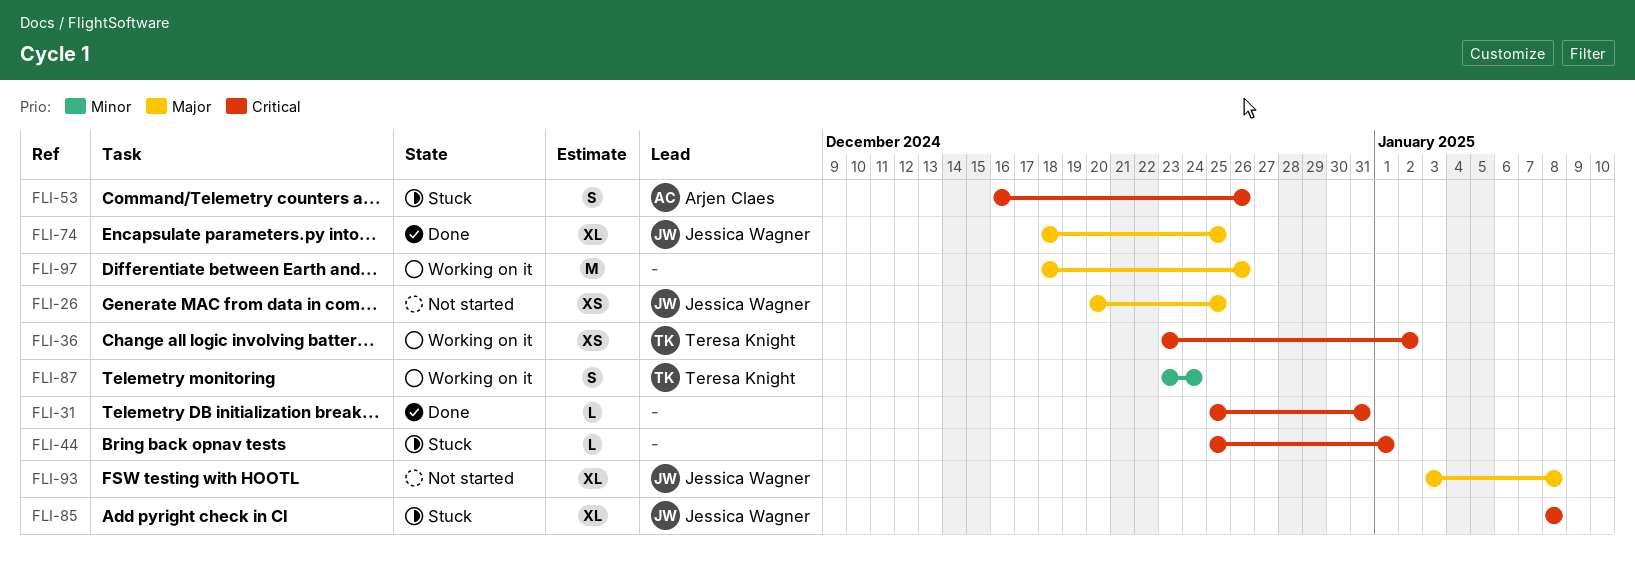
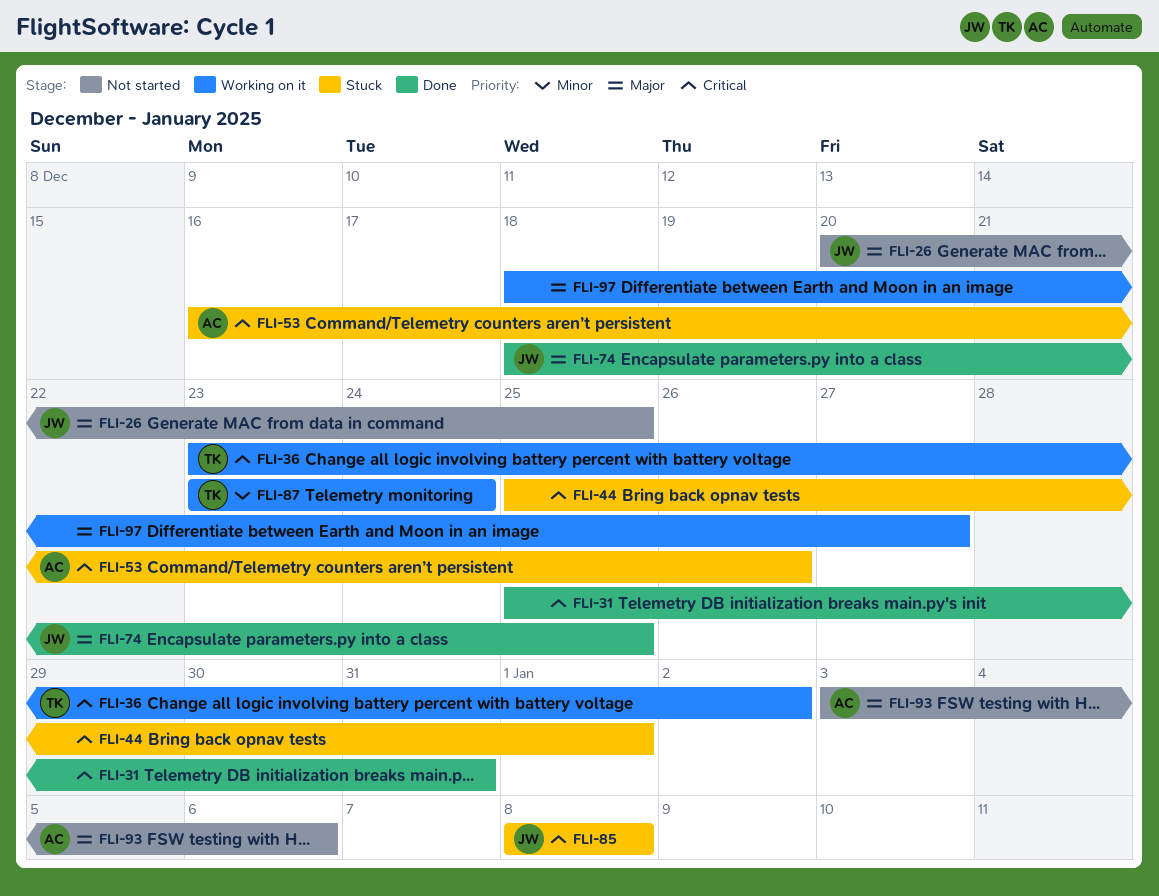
FLI-93, owner: Jessica Wagner -> Arjen Claes
FLI-93, due: Jan 8 -> Jan 6
FLI-97, due: Dec 26 -> Dec 27

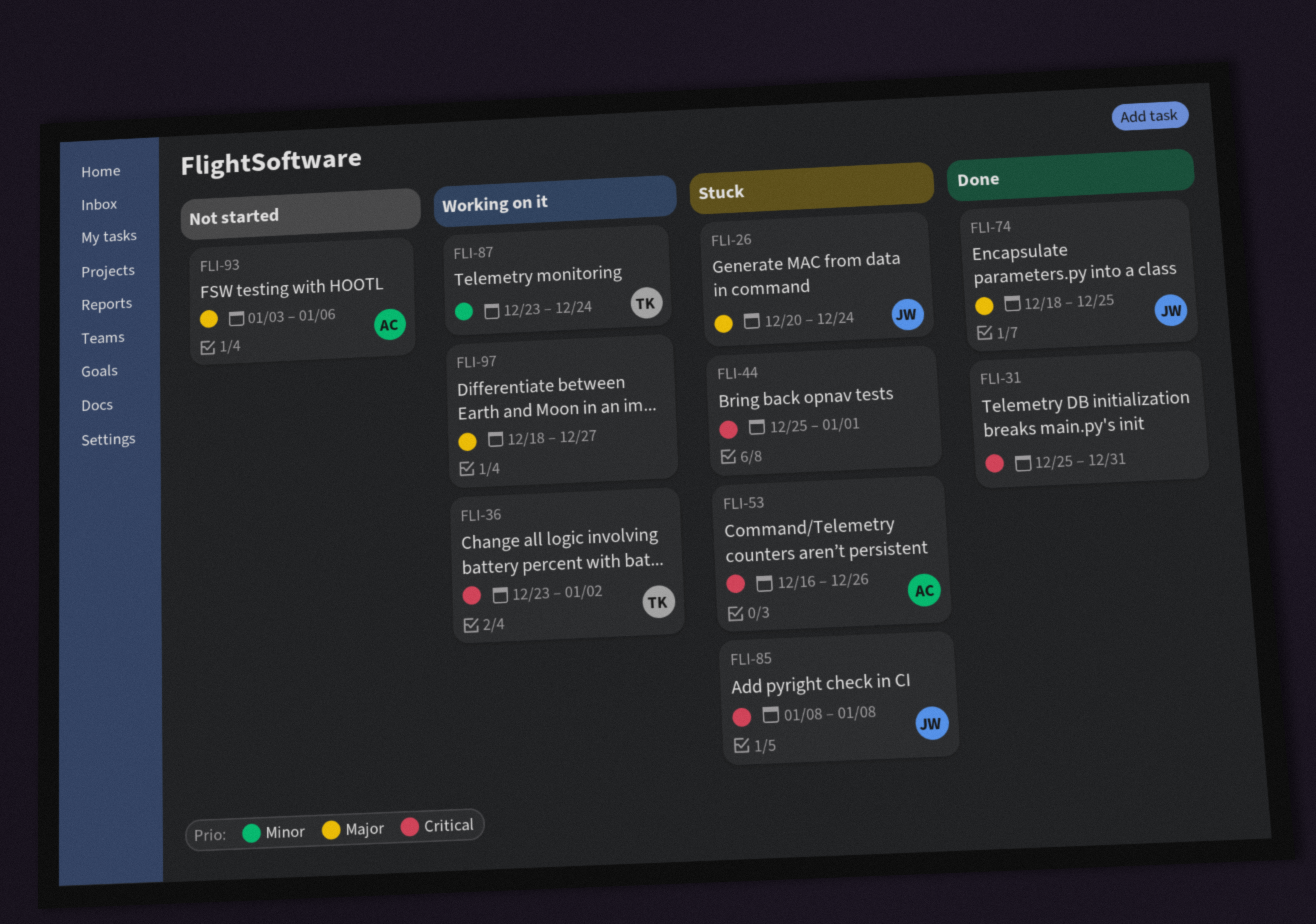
FLI-26, status: Not started -> Stuck
FLI-26, due: Dec 25 -> Dec 24

